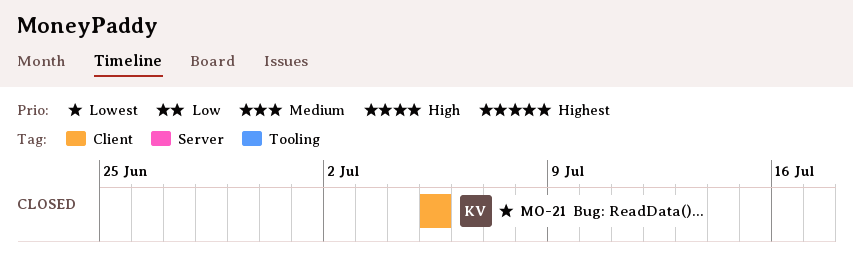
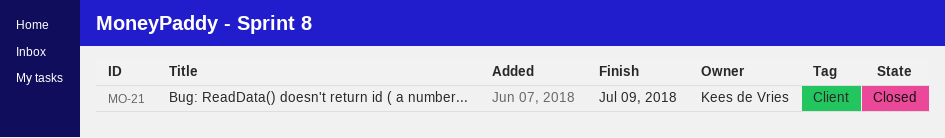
MO-21, due: Jul 5 -> Jul 9

